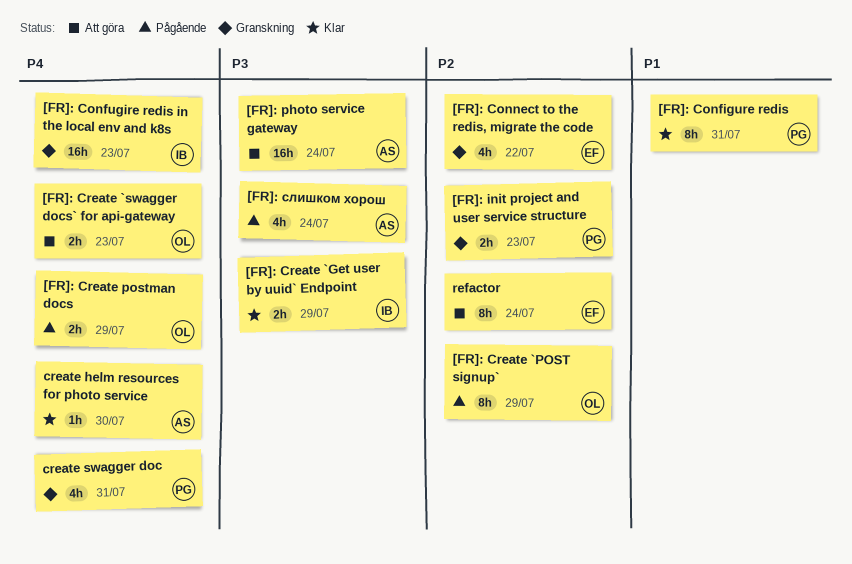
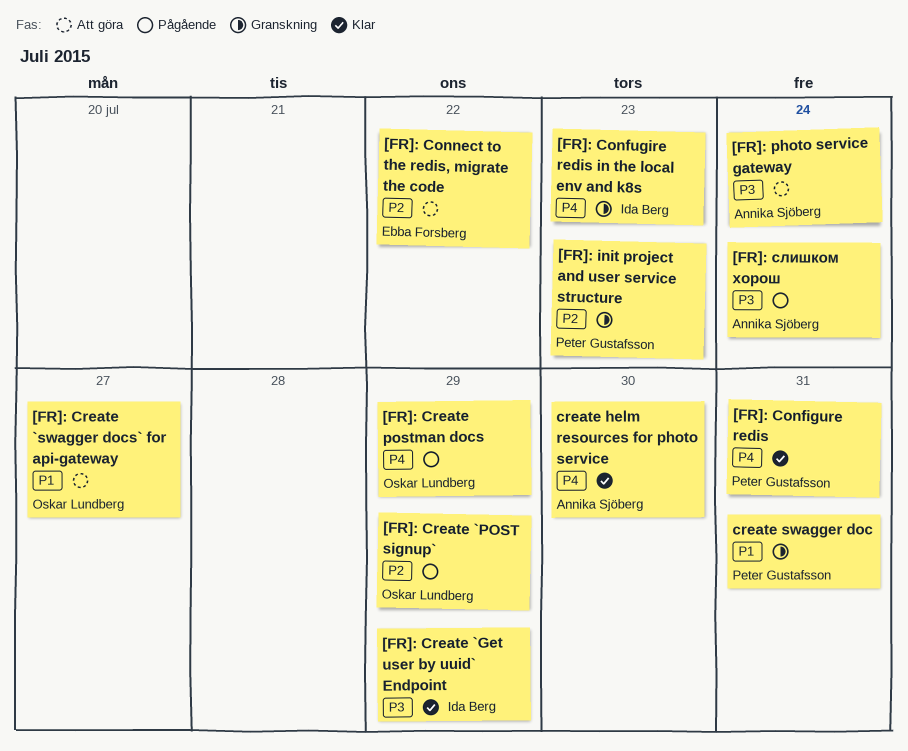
[FR]: Configure redis, priority: P1 -> P4
[FR]: Connect to the redis, migrate the code, status: Granskning -> Att göra
[FR]: Create `swagger docs` for api-gateway, priority: P4 -> P1
[FR]: Create `swagger docs` for api-gateway, due: Jul 23 -> Jul 27
create swagger doc, priority: P4 -> P1
refactor: present -> none

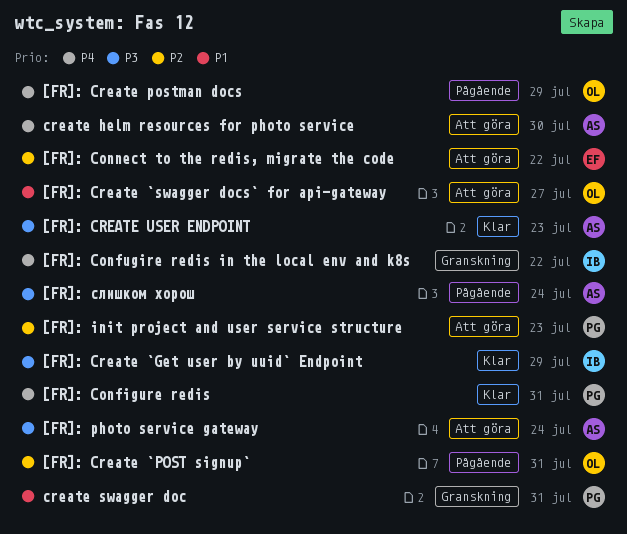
[FR]: Confugire redis in the local env and k8s, due: Jul 23 -> Jul 22
[FR]: Create `POST signup`, due: Jul 29 -> Jul 31
[FR]: CREATE USER ENDPOINT: none -> present
[FR]: init project and user service structure, status: Granskning -> Att göra
create helm resources for photo service, status: Klar -> Att göra

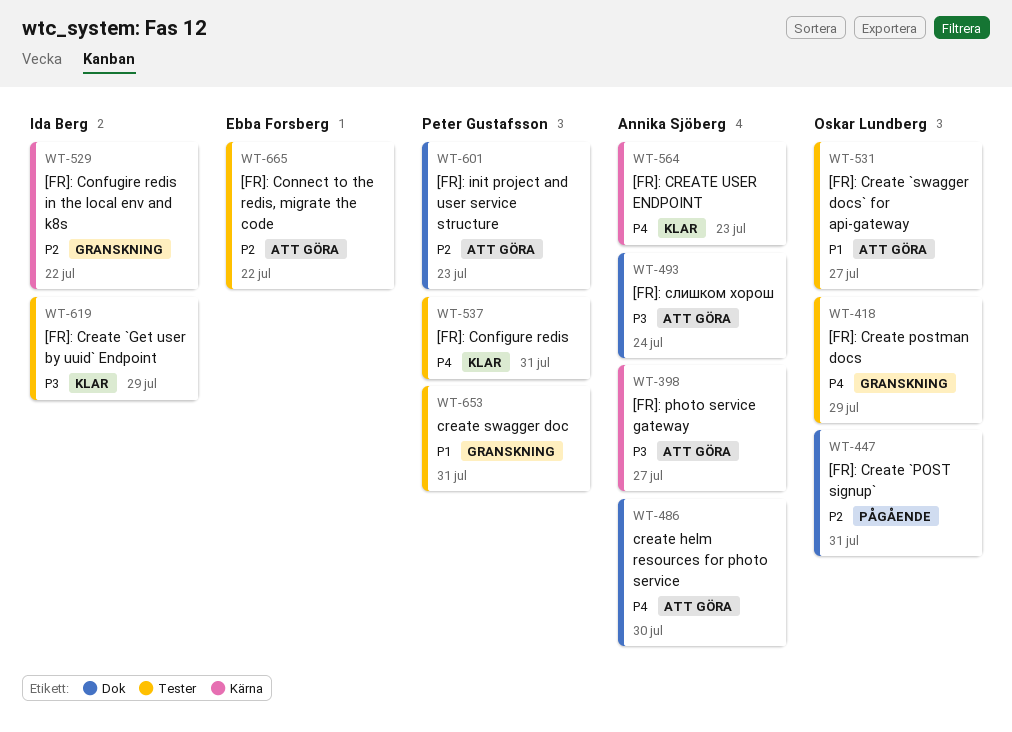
[FR]: Confugire redis in the local env and k8s, priority: P4 -> P2
[FR]: Create postman docs, status: Pågående -> Granskning
[FR]: CREATE USER ENDPOINT, priority: P3 -> P4
[FR]: photo service gateway, due: Jul 24 -> Jul 27
[FR]: слишком хорош, status: Pågående -> Att göra

